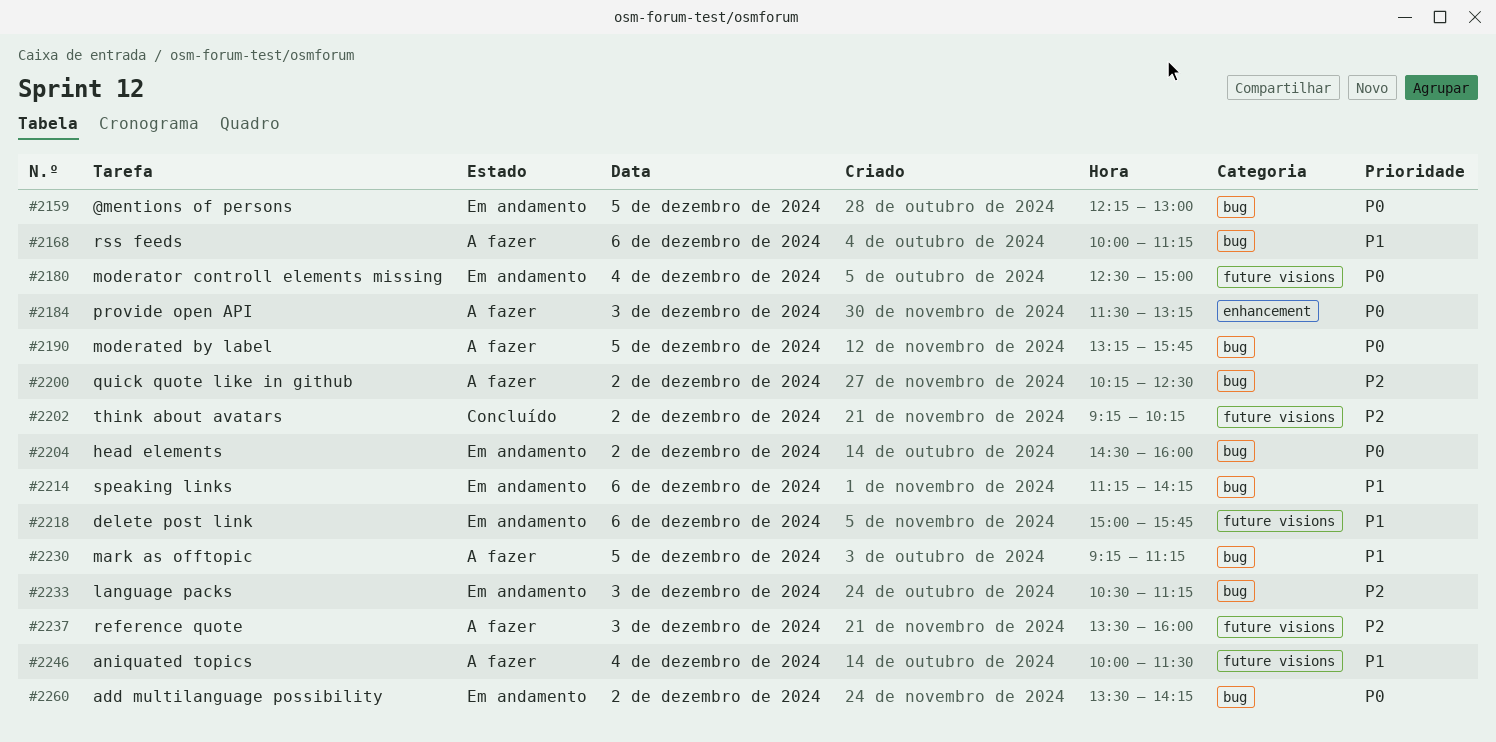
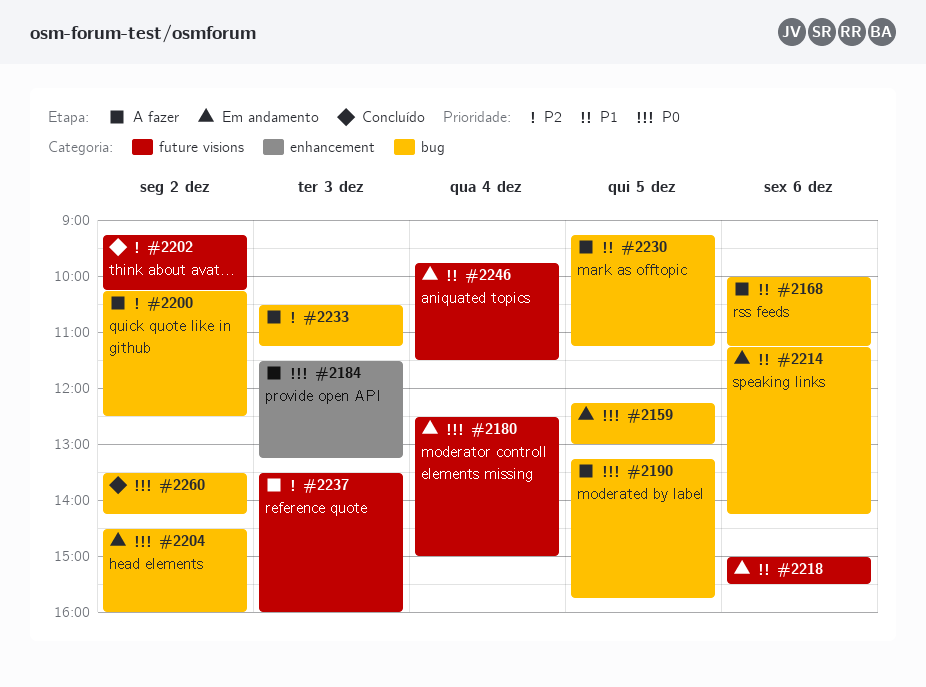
#2218, ends: 15:45 -> 15:30
#2233, status: Em andamento -> A fazer
#2246, status: A fazer -> Em andamento
#2246, begins: 10:00 -> 09:45
#2260, status: Em andamento -> Concluído

